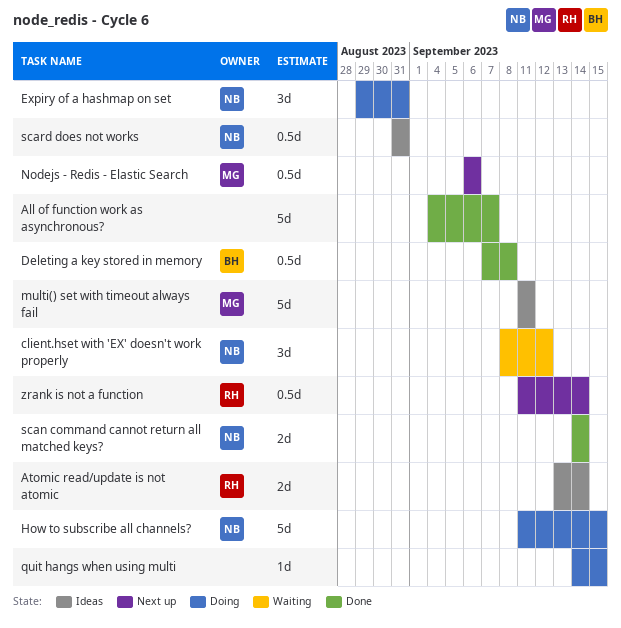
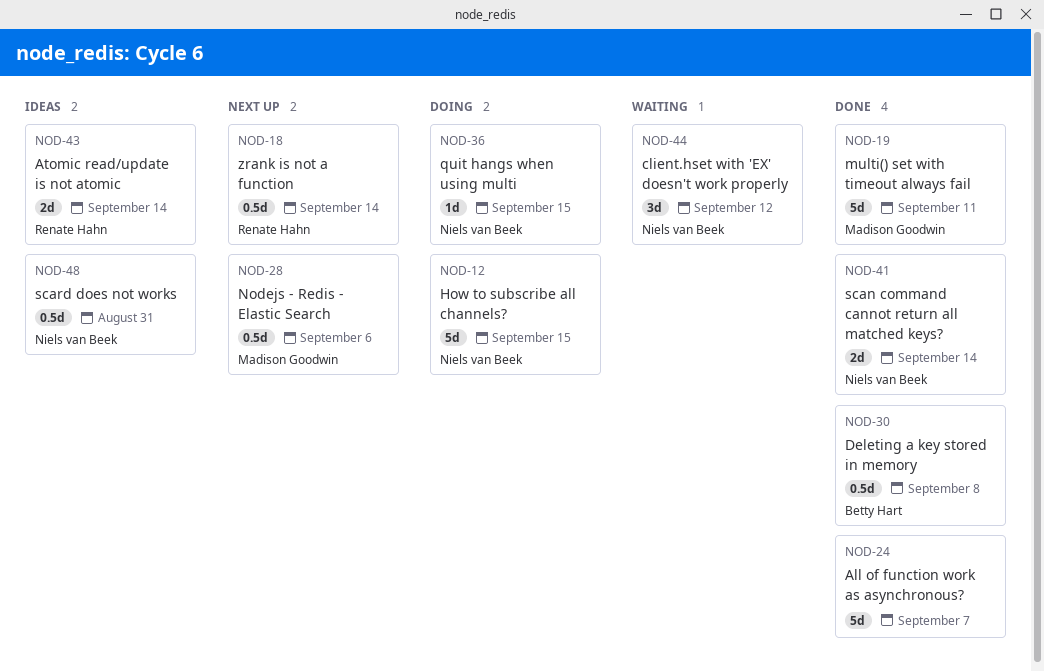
Expiry of a hashmap on set: present -> none
multi() set with timeout always fail, status: Ideas -> Done
quit hangs when using multi, owner: none -> Niels van Beek

